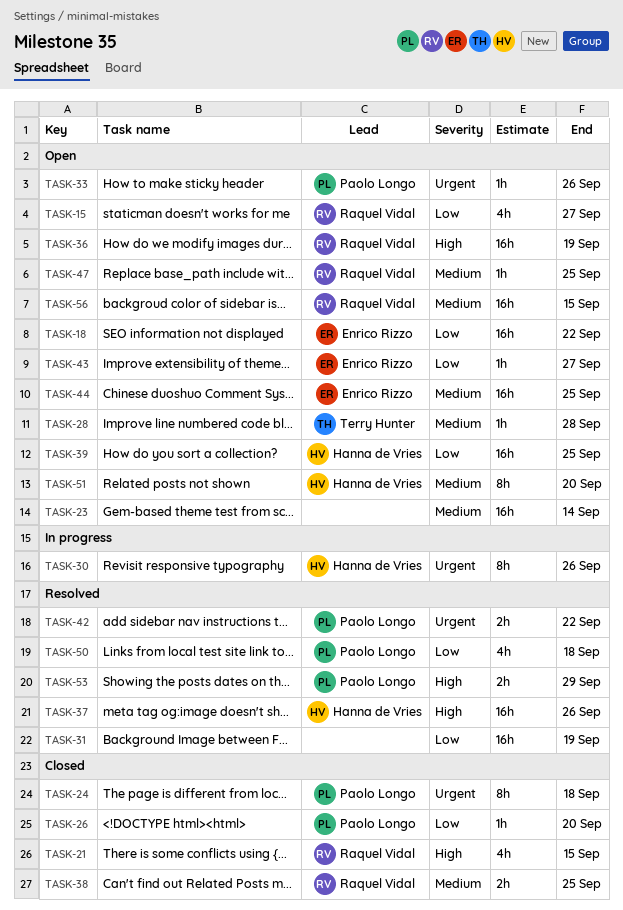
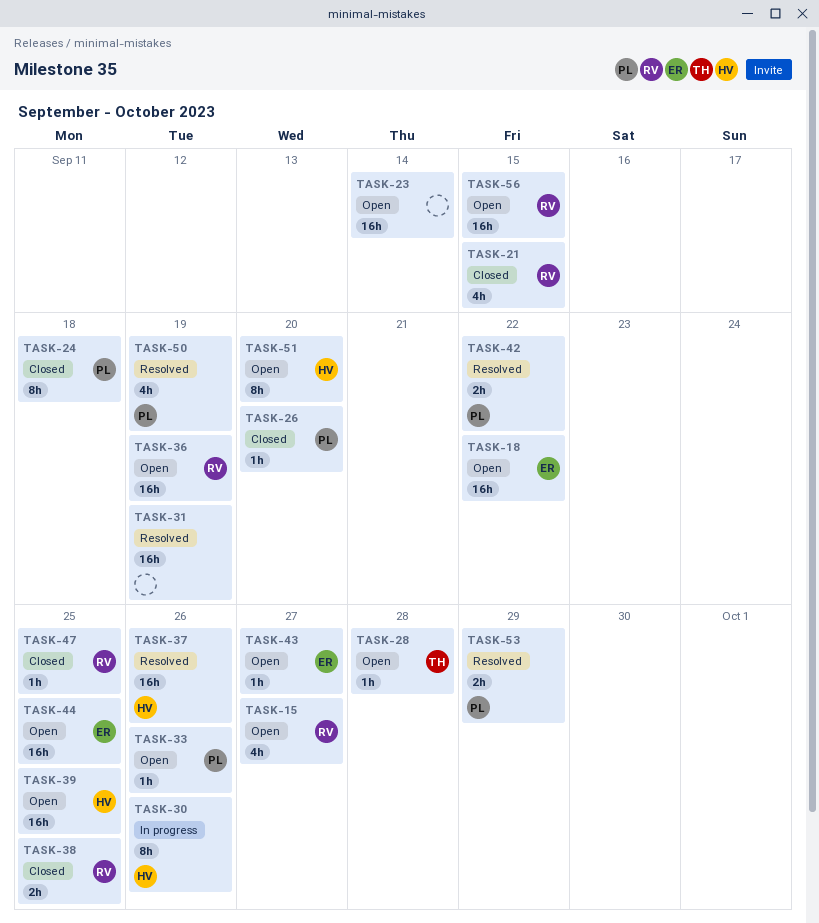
TASK-47, status: Open -> Closed
TASK-50, due: Sep 18 -> Sep 19

